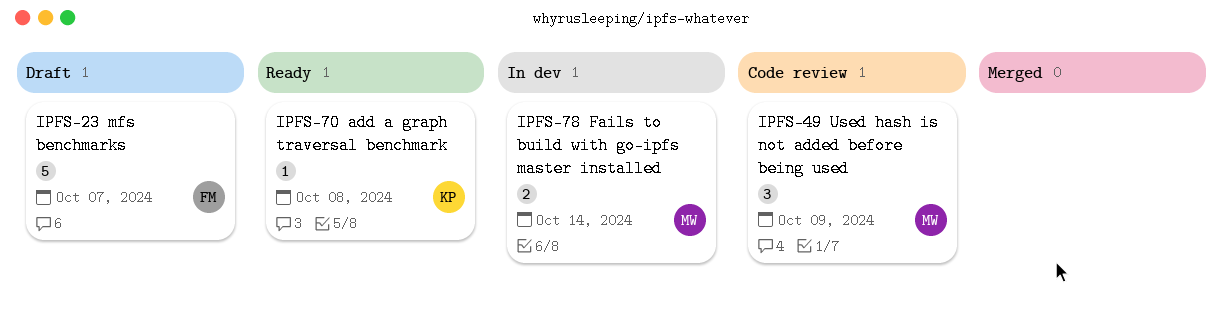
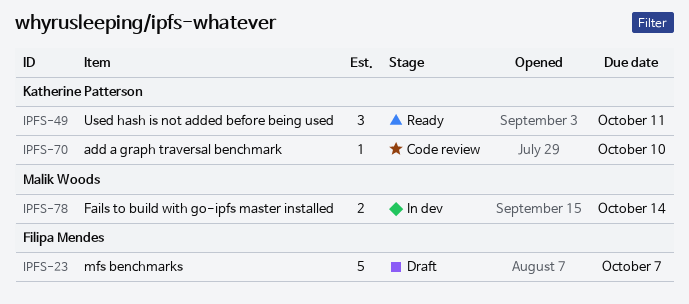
IPFS-49, status: Code review -> Ready
IPFS-49, owner: Malik Woods -> Katherine Patterson
IPFS-49, due: Oct 9 -> Oct 11
IPFS-70, status: Ready -> Code review
IPFS-70, due: Oct 8 -> Oct 10

